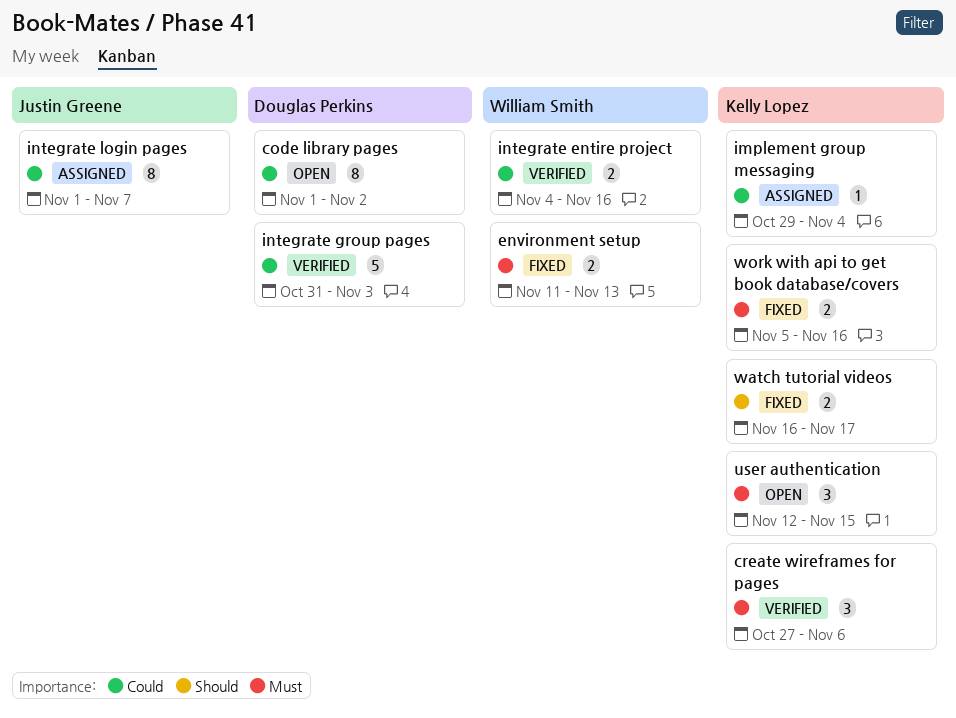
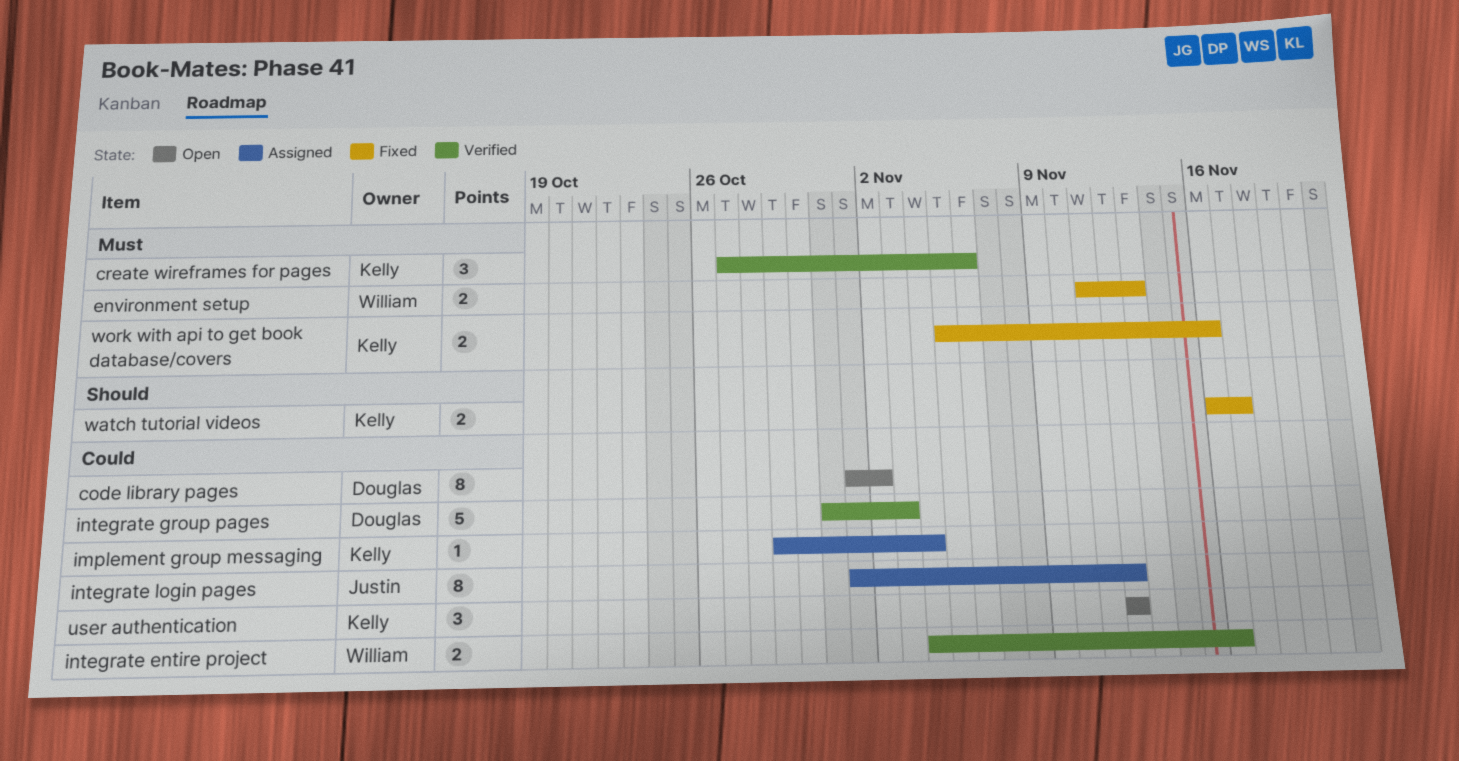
integrate login pages, due: Nov 7 -> Nov 12
user authentication, priority: Must -> Could
user authentication, due: Nov 15 -> Nov 12

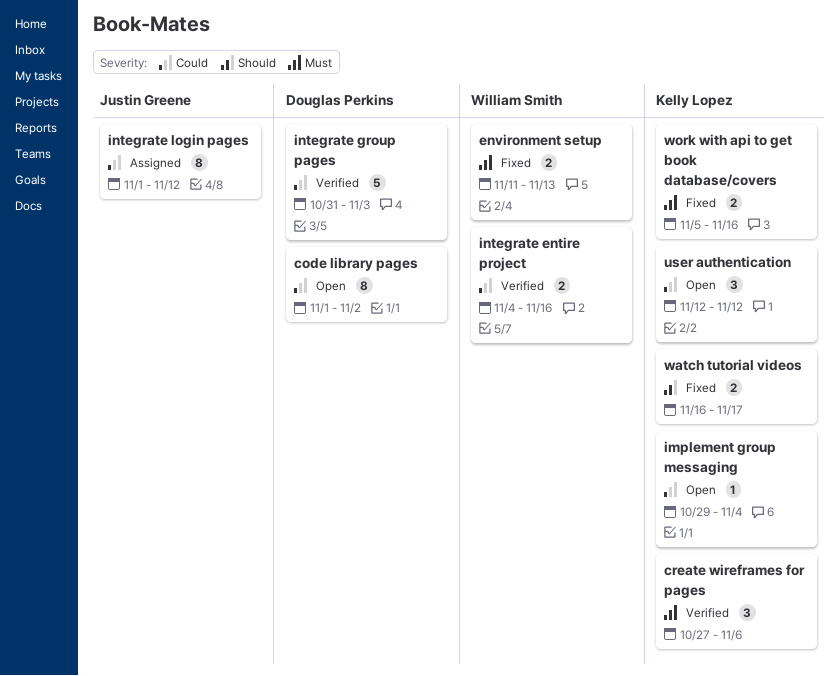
implement group messaging, status: Assigned -> Open

